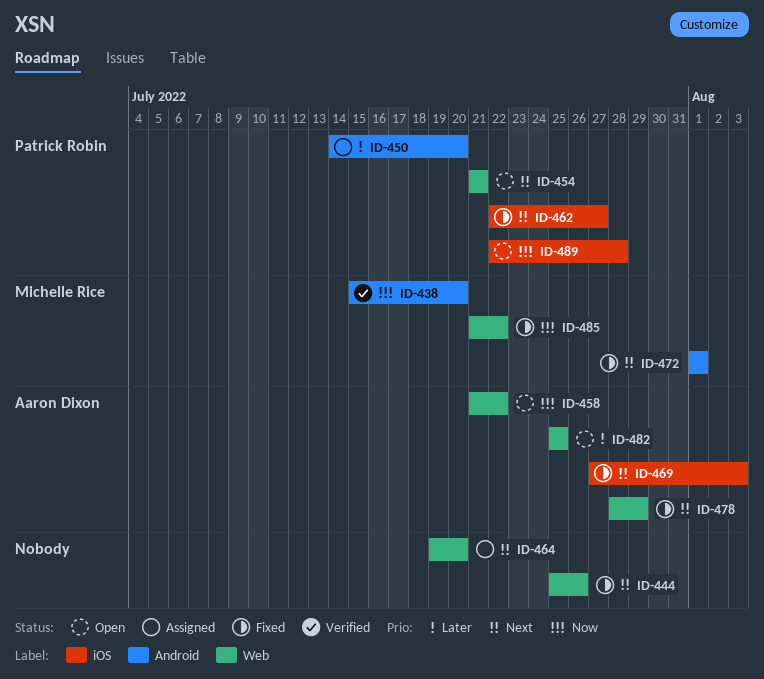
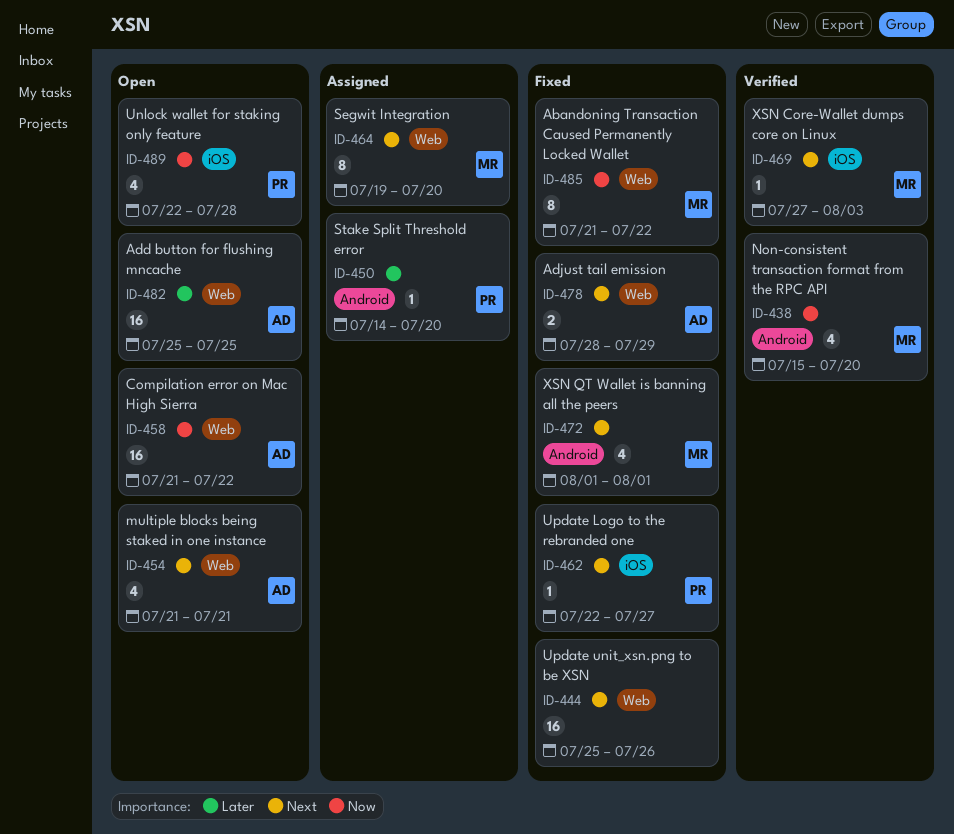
ID-454, owner: Patrick Robin -> Aaron Dixon
ID-464, owner: none -> Michelle Rice
ID-469, status: Fixed -> Verified
ID-469, owner: Aaron Dixon -> Michelle Rice

